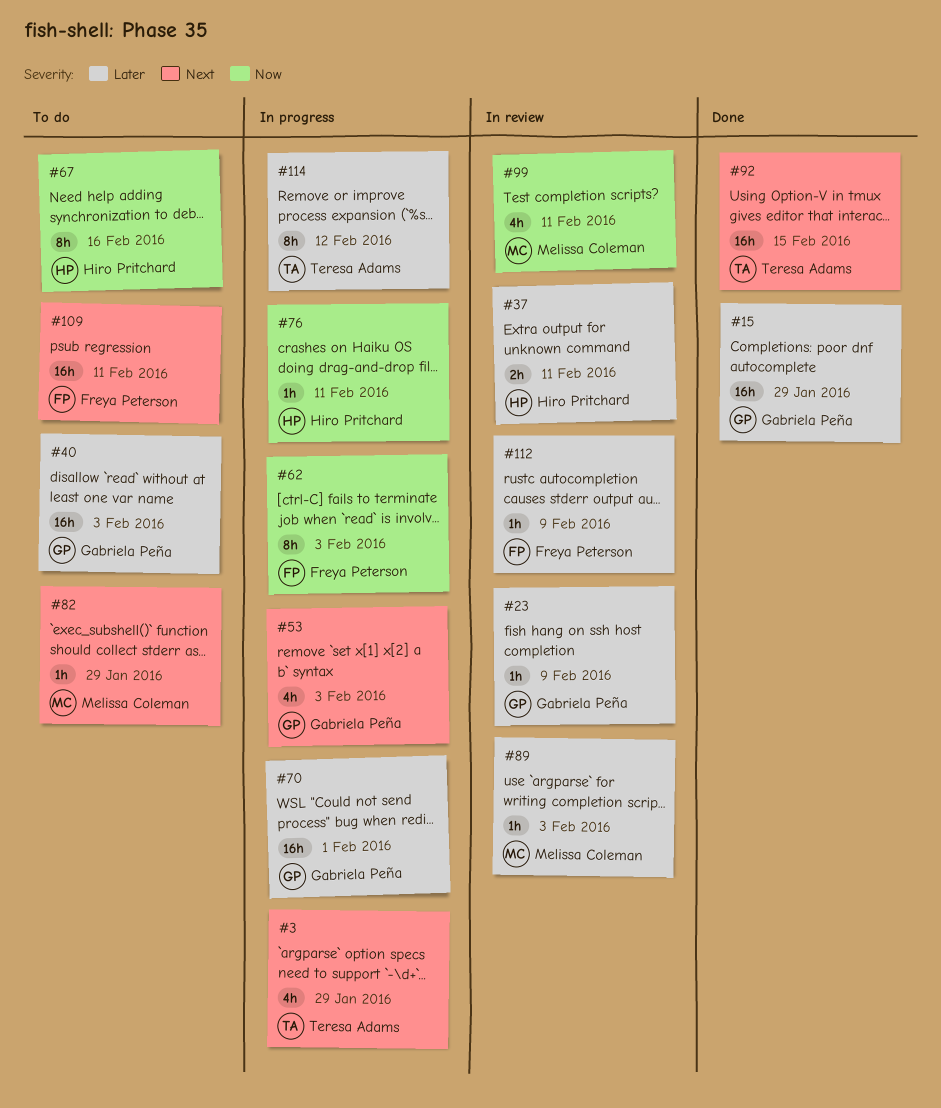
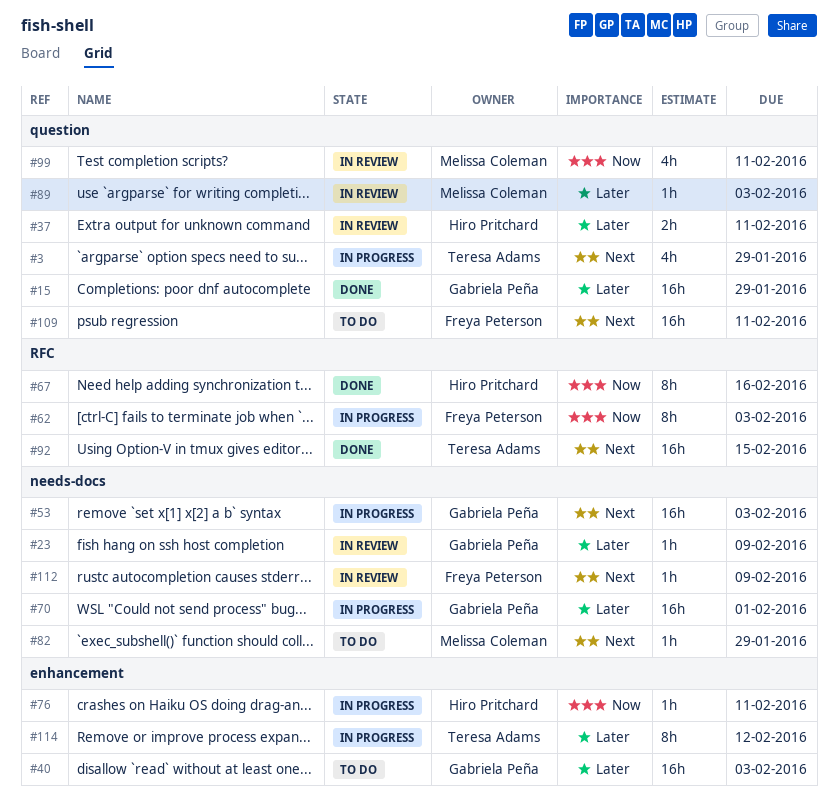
#53, estimate: 4h -> 16h
#67, status: To do -> Done
#112, priority: Later -> Next

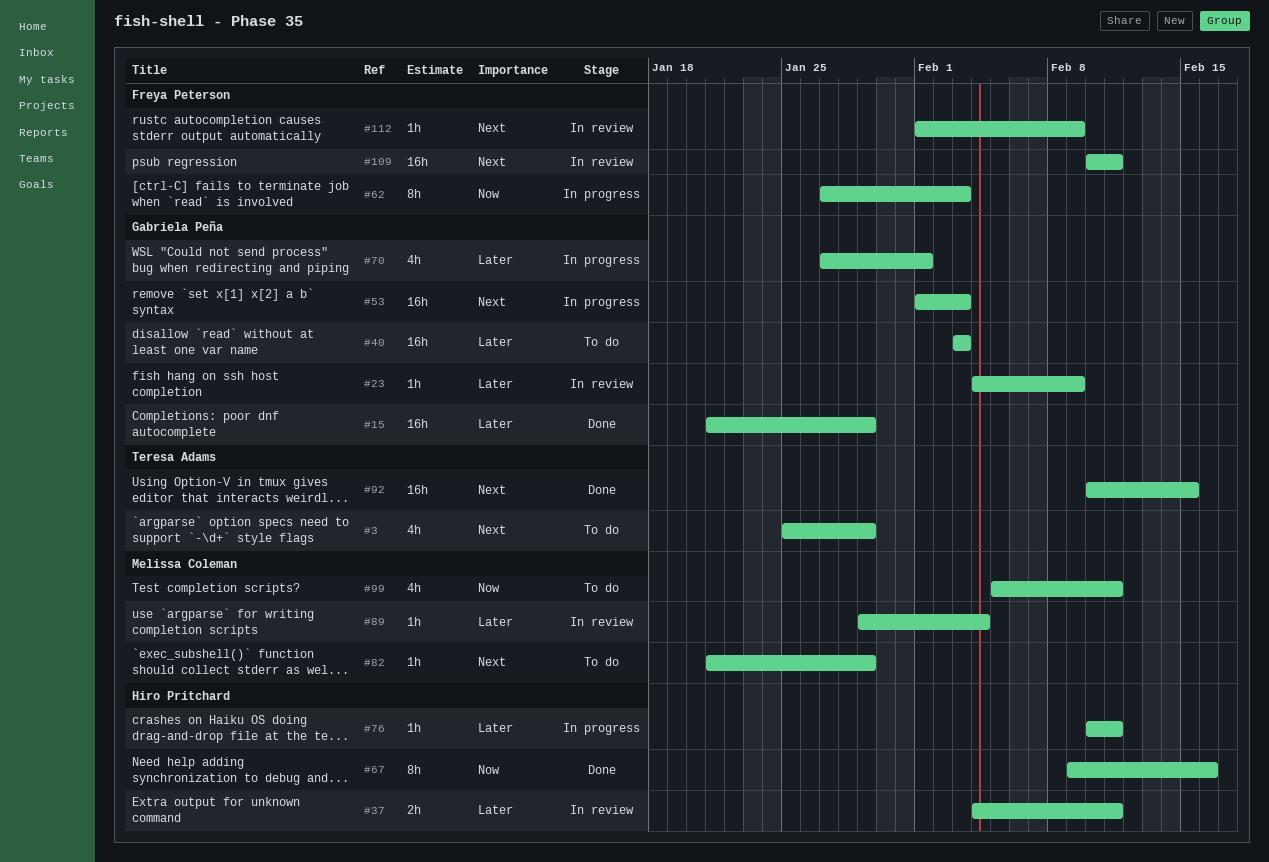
#3, status: In progress -> To do
#70, estimate: 16h -> 4h
#76, priority: Now -> Later
#89, due: Feb 3 -> Feb 4
#99, status: In review -> To do
#109, status: To do -> In review
#114: present -> none

